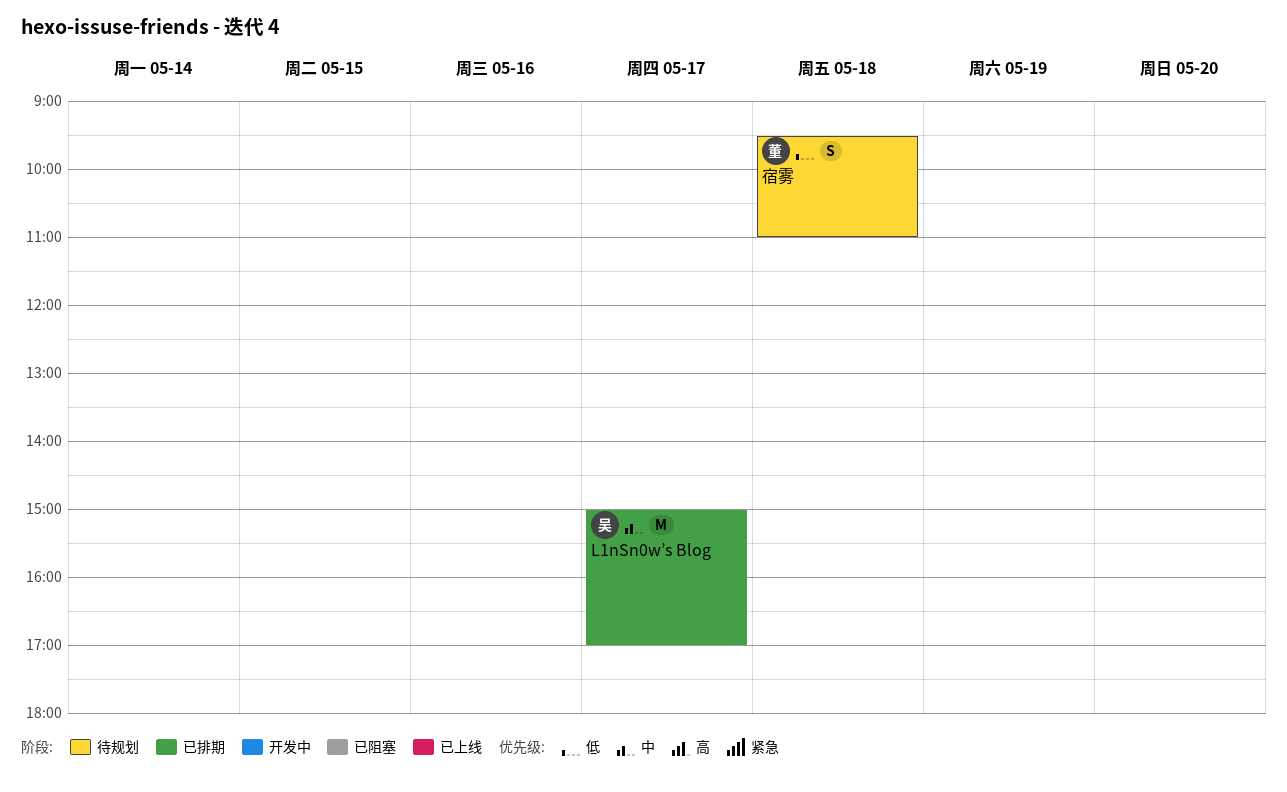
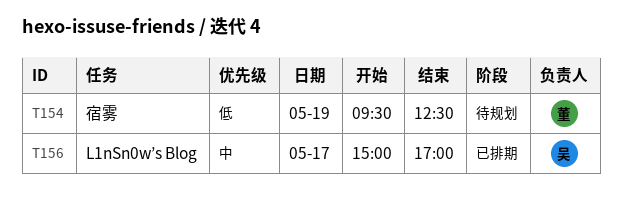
宿雾, day: May 18 -> May 19
宿雾, ends: 11:00 -> 12:30

